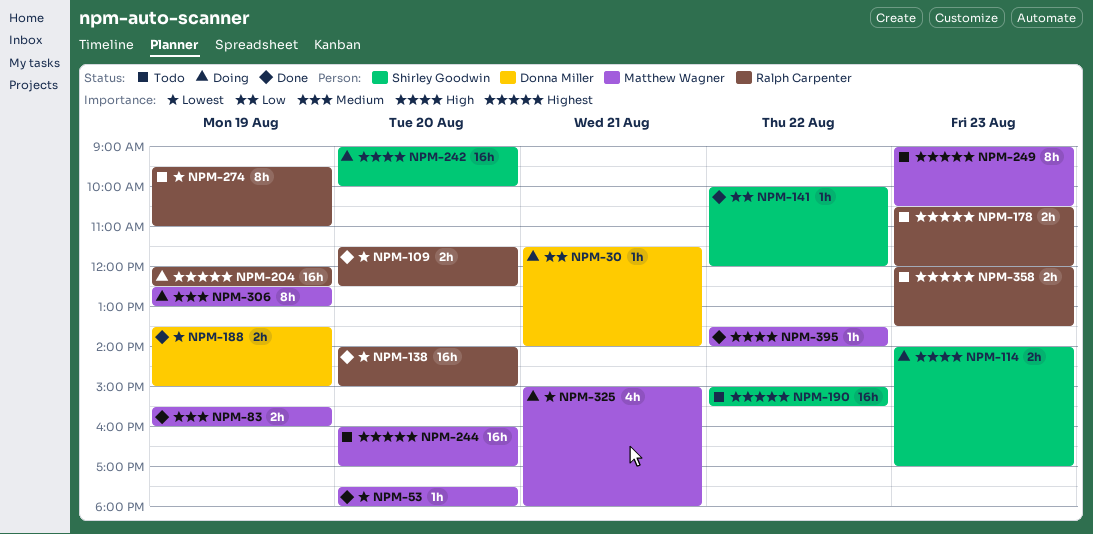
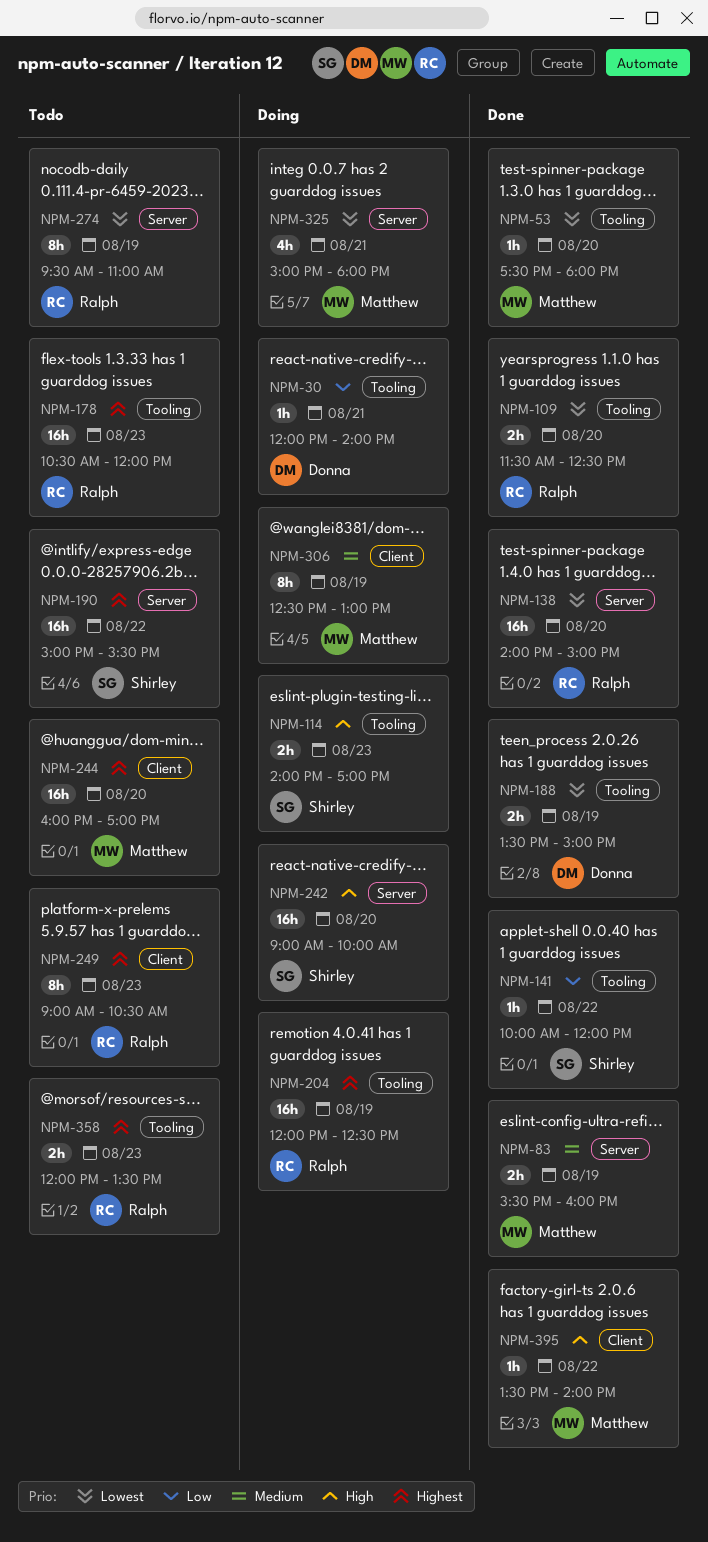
NPM-30, begins: 11:30 -> 12:00
NPM-178, estimate: 2h -> 16h
NPM-249, owner: Matthew Wagner -> Ralph Carpenter

